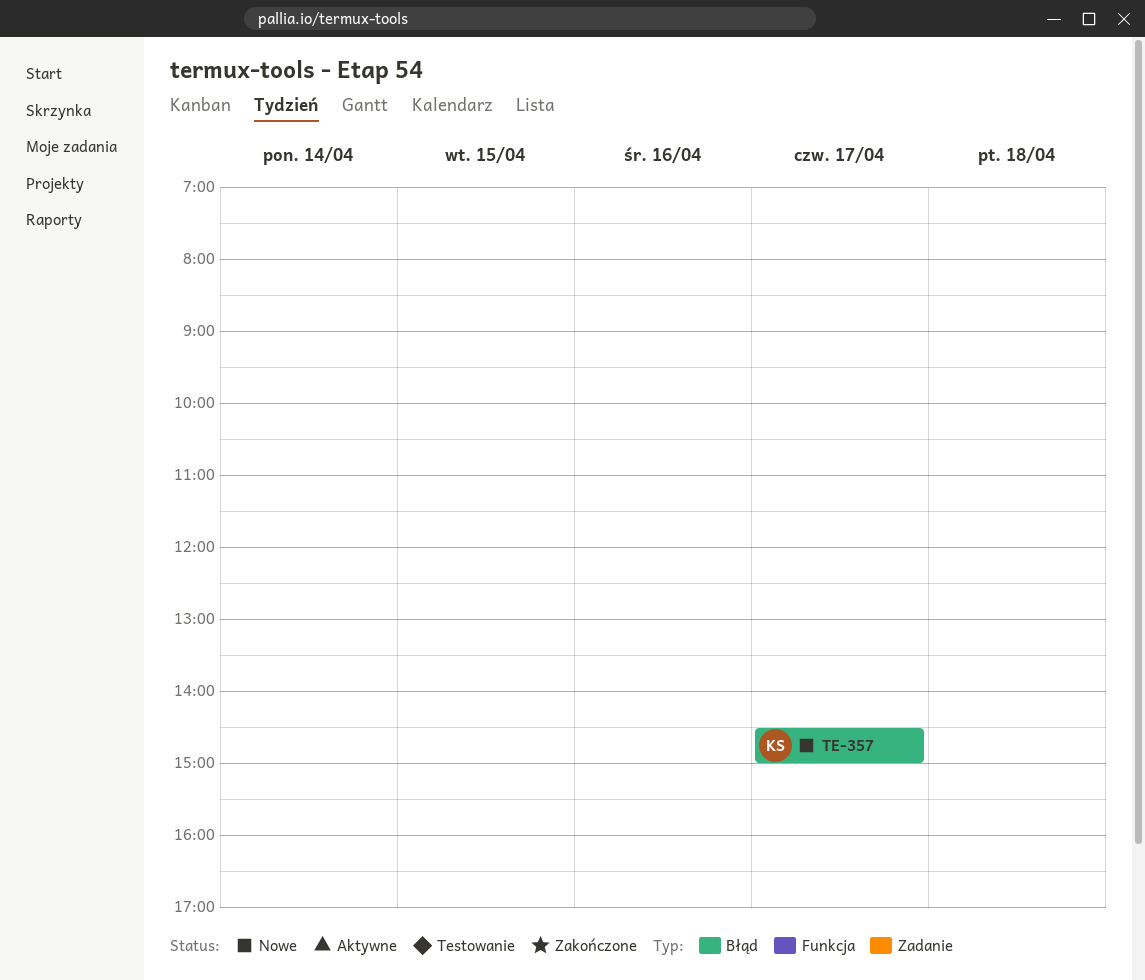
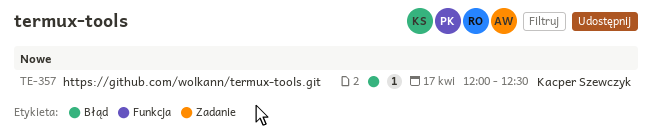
TE-357, begins: 14:30 -> 12:00
TE-357, ends: 15:00 -> 12:30

